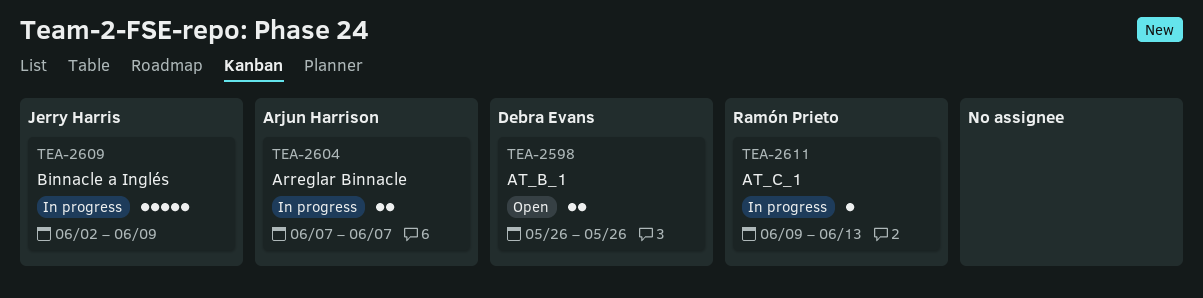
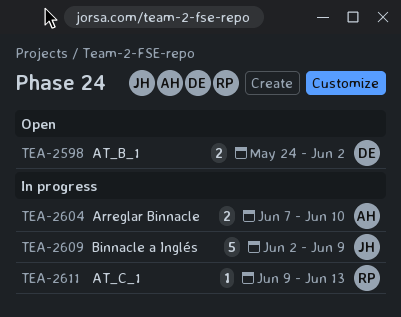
TEA-2598, start: May 26 -> May 24
TEA-2598, due: May 26 -> Jun 2
TEA-2604, due: Jun 7 -> Jun 10

